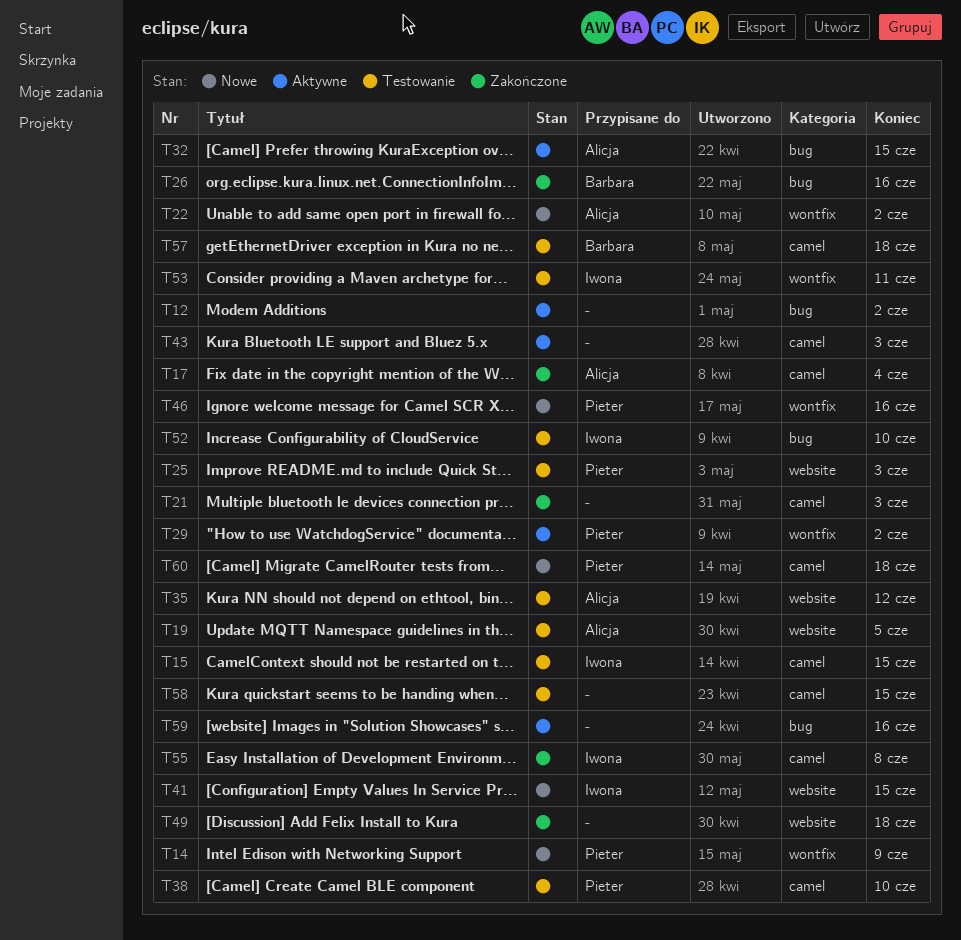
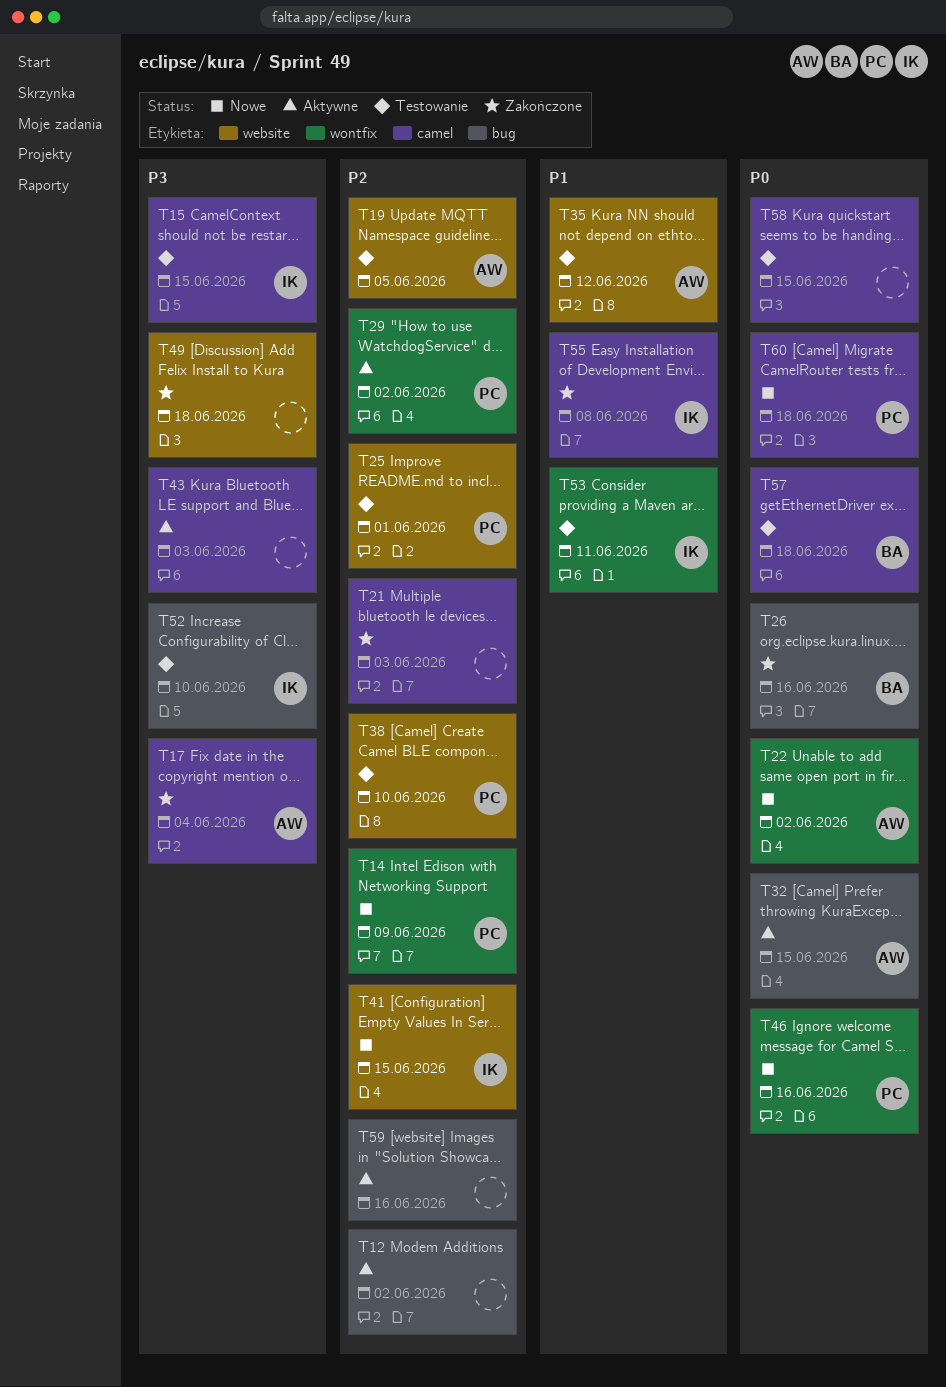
T25, due: Jun 3 -> Jun 1
T38, label: camel -> website

